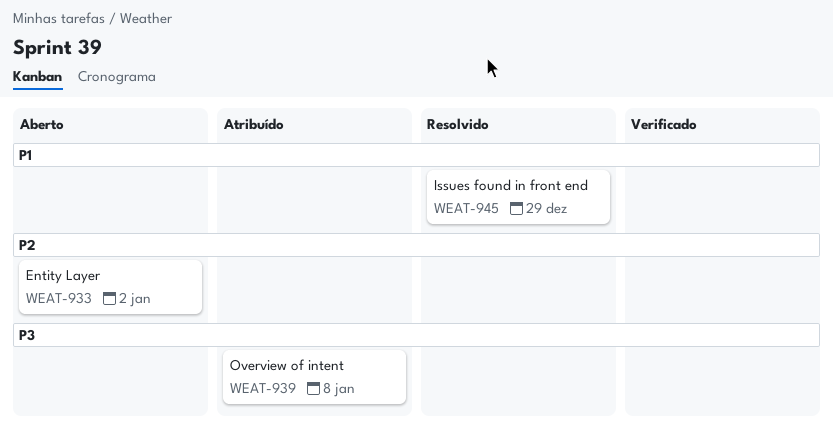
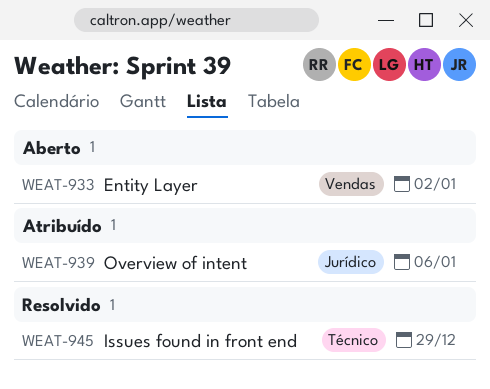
WEAT-939, due: Jan 8 -> Jan 6

